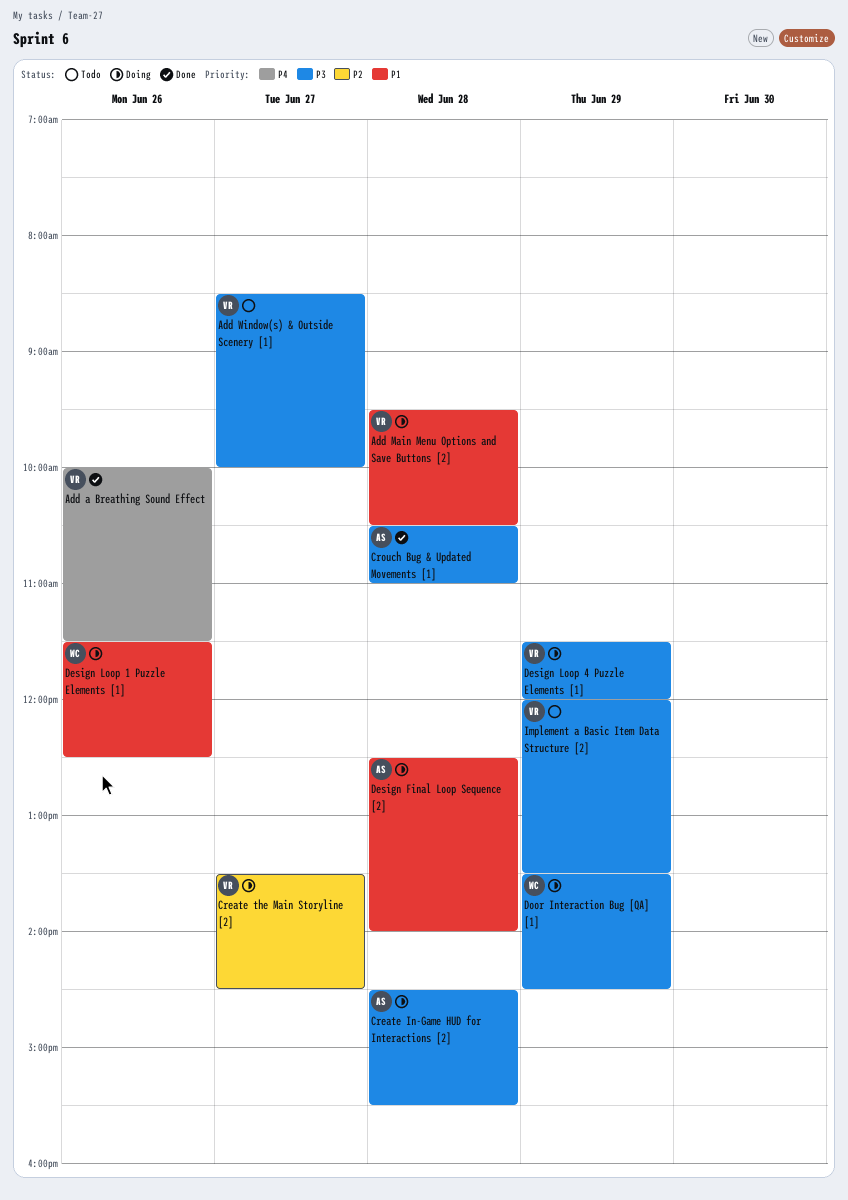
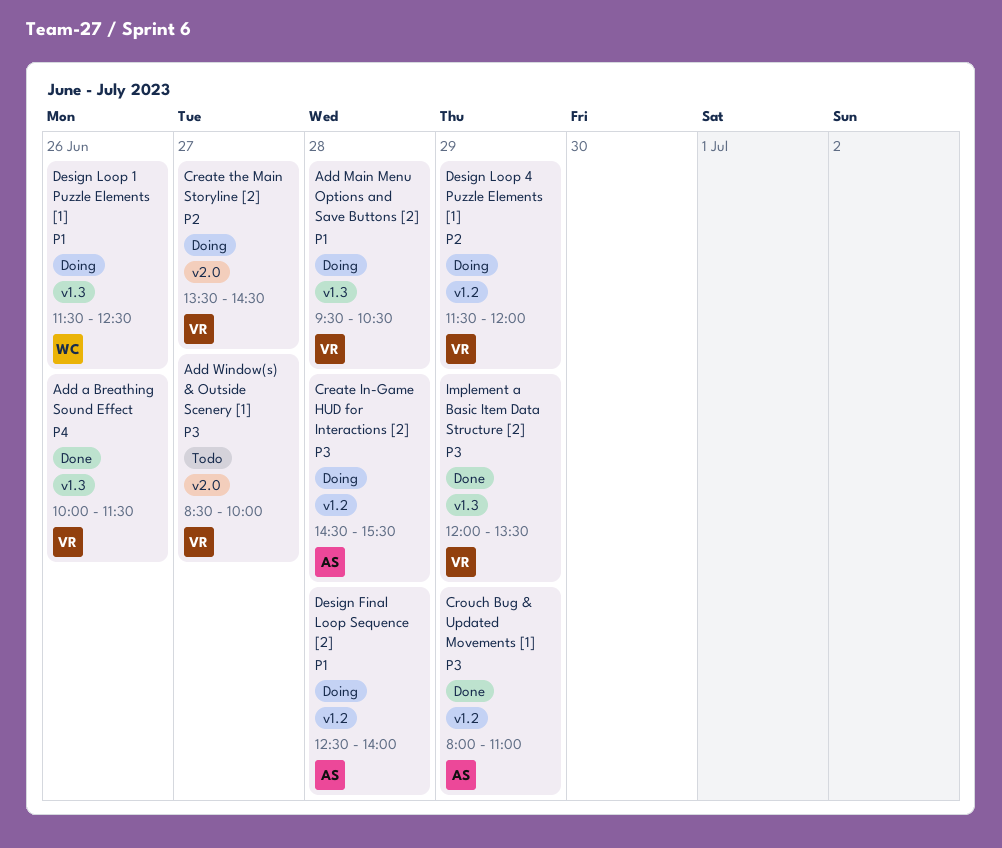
Crouch Bug & Updated Movements [1], day: Jun 28 -> Jun 29
Crouch Bug & Updated Movements [1], begins: 10:30 -> 08:00
Design Loop 4 Puzzle Elements [1], priority: P3 -> P2
Door Interaction Bug [QA] [1]: present -> none
Implement a Basic Item Data Structure [2], status: Todo -> Done

